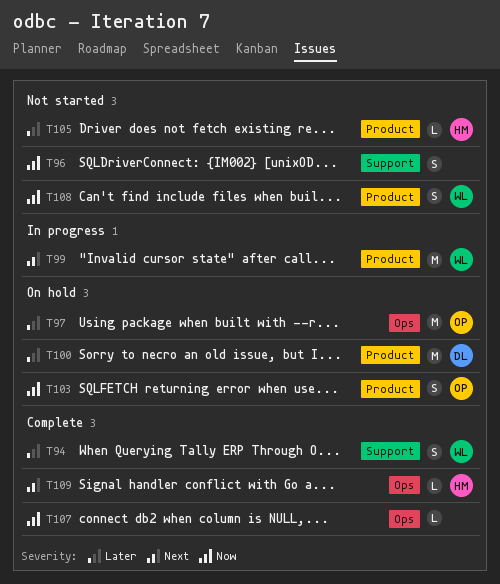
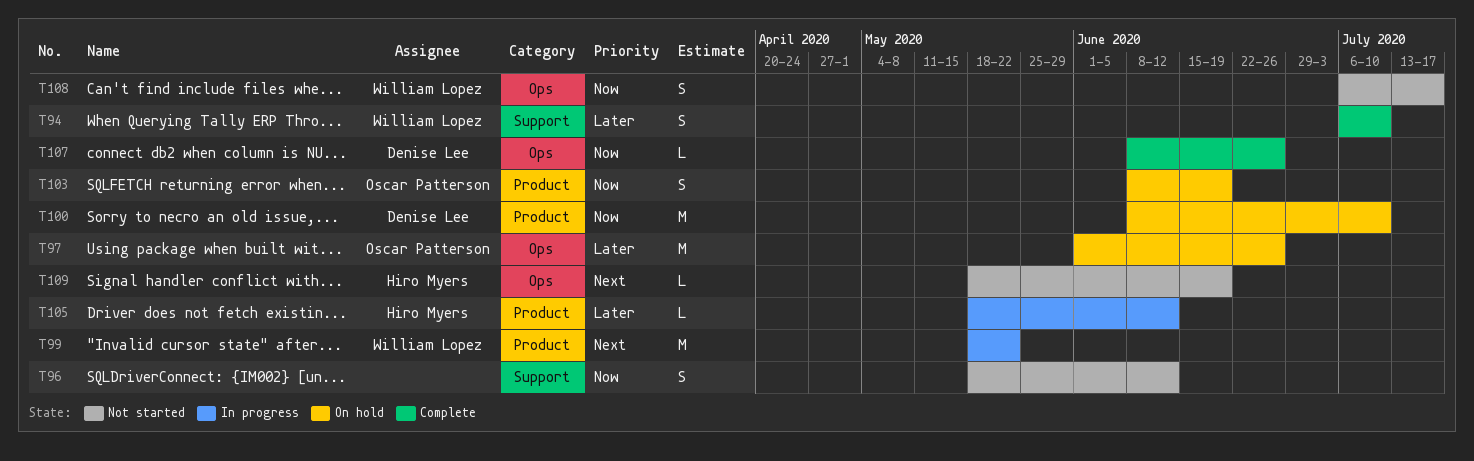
T100, priority: Later -> Now
T105, status: Not started -> In progress
T107, owner: none -> Denise Lee
T108, label: Product -> Ops
T109, status: Complete -> Not started

